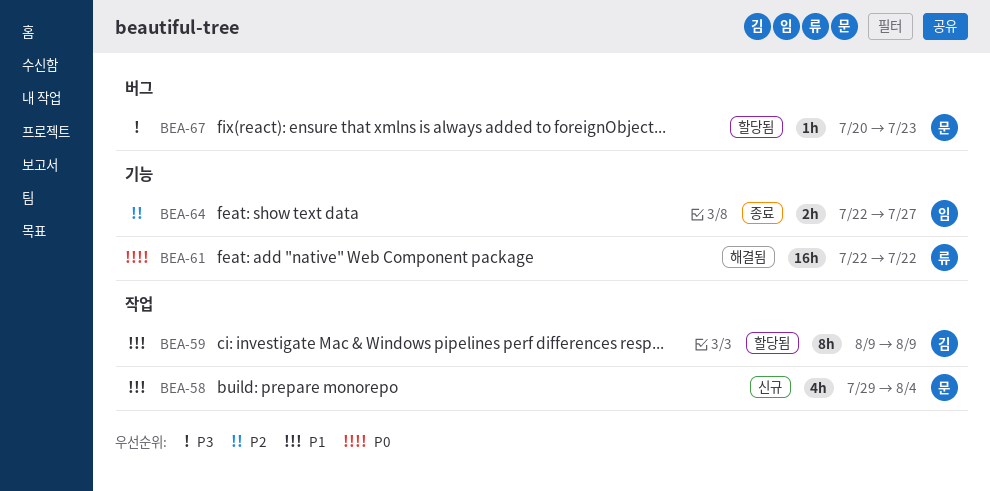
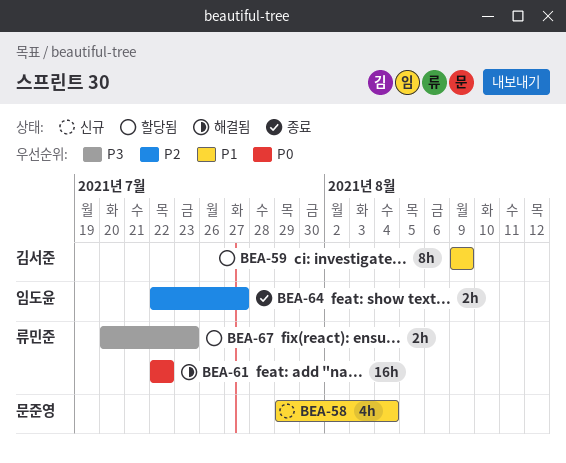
BEA-67, owner: 문준영 -> 류민준
BEA-67, estimate: 1h -> 2h

